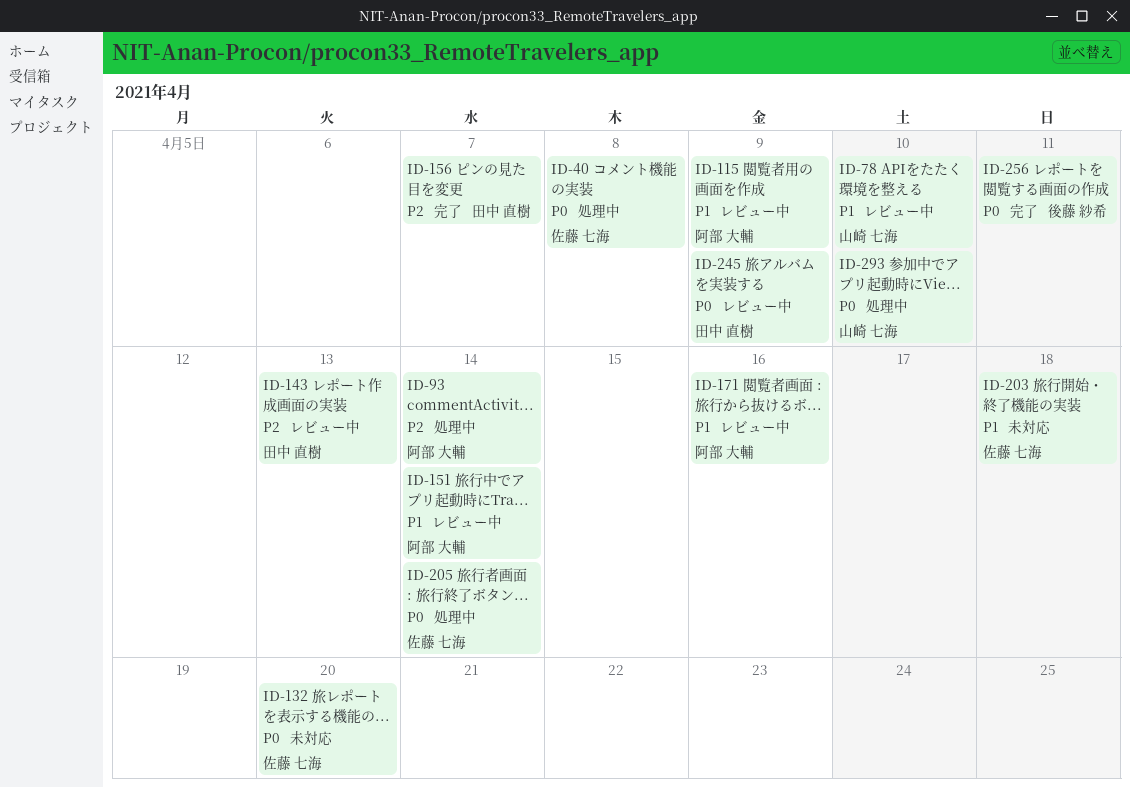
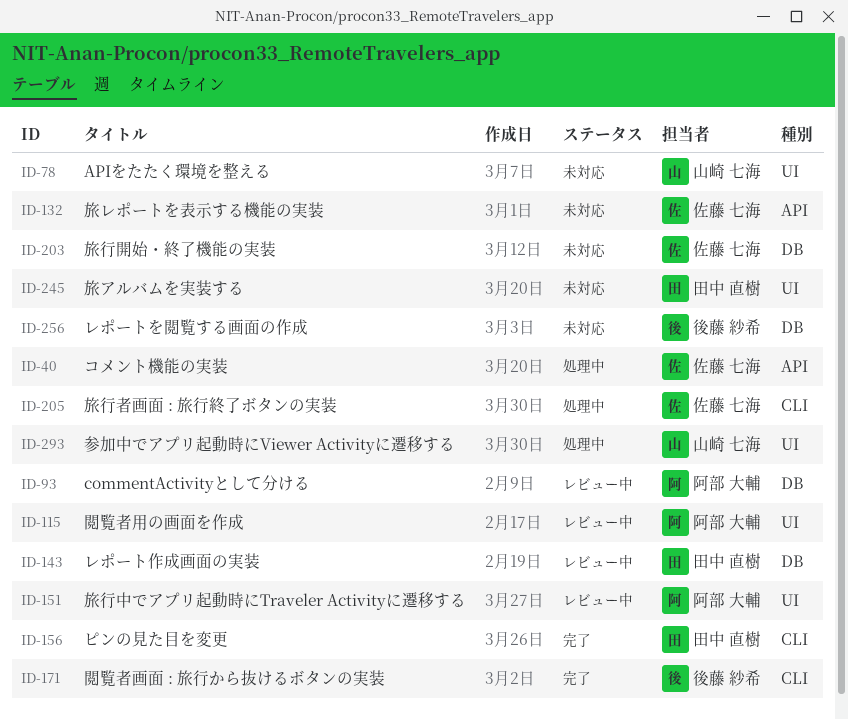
ID-78, status: レビュー中 -> 未対応
ID-93, status: 処理中 -> レビュー中
ID-171, status: レビュー中 -> 完了
ID-171, owner: 阿部 大輔 -> 後藤 紗希
ID-245, status: レビュー中 -> 未対応
ID-256, status: 完了 -> 未対応

